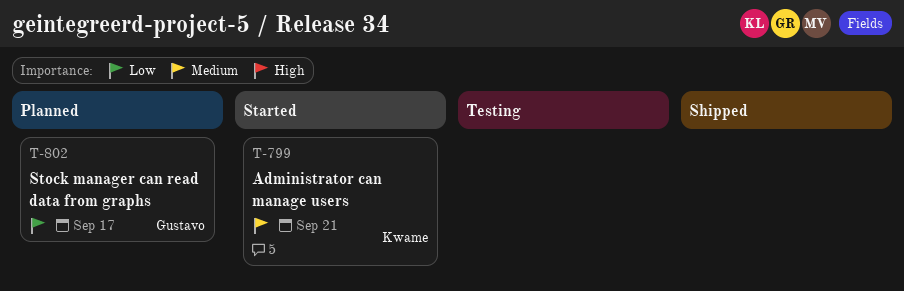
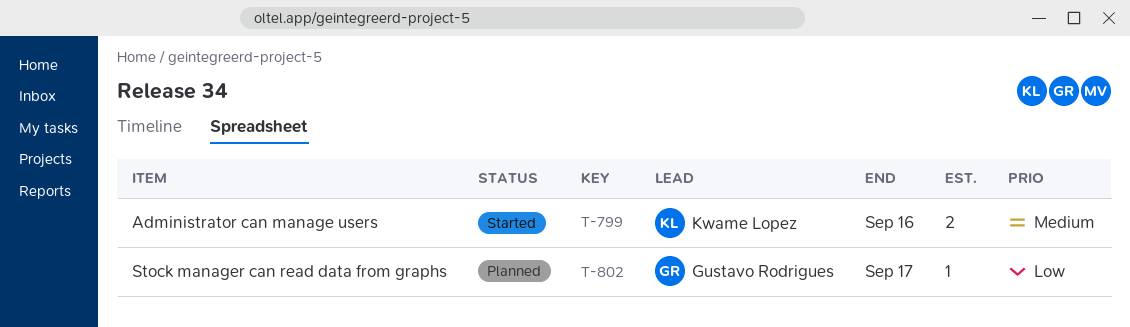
T-799, due: Sep 21 -> Sep 16

